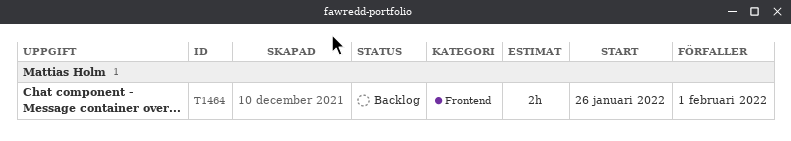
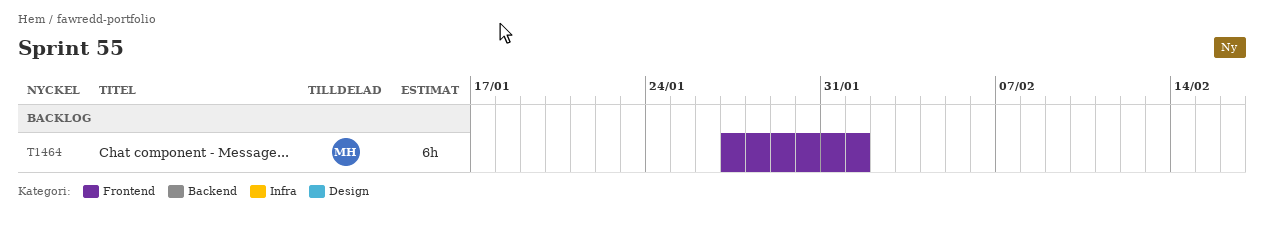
T1464, estimate: 2h -> 6h
T1464, start: Jan 26 -> Jan 27

